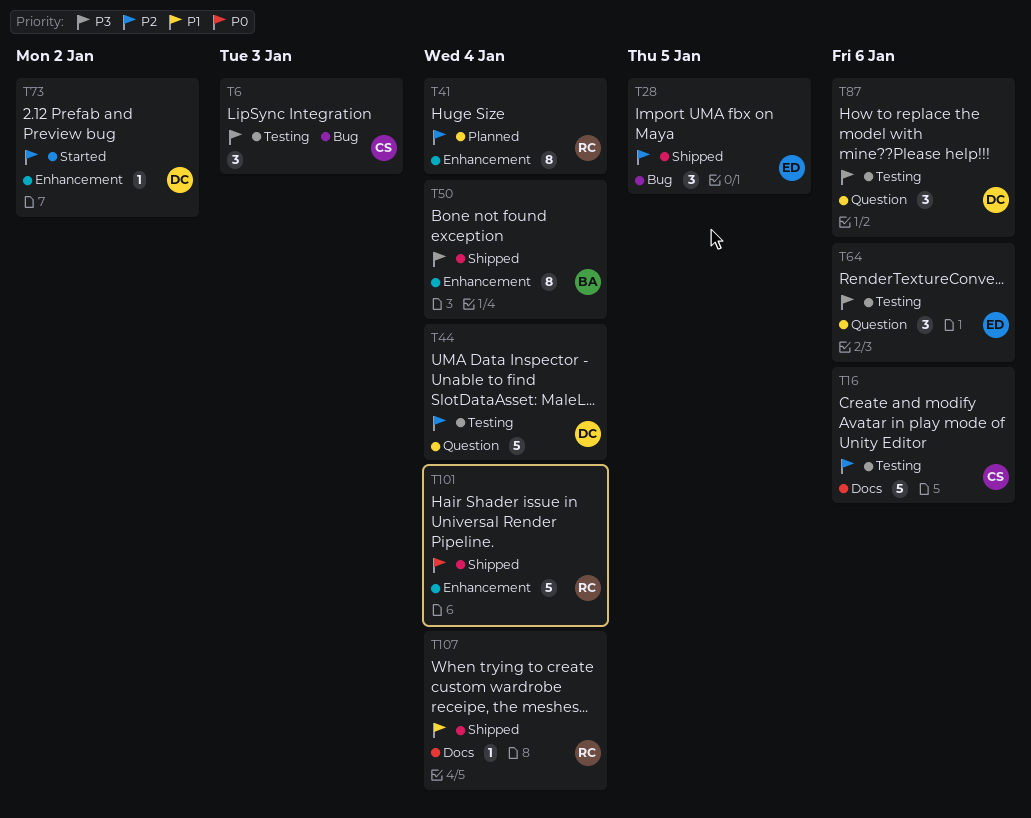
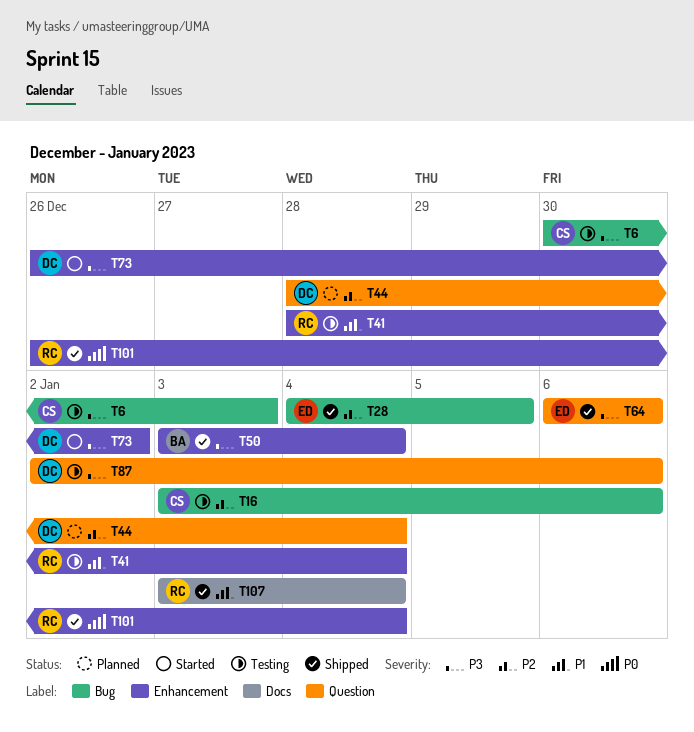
T16, label: Docs -> Bug
T41, status: Planned -> Testing
T41, priority: P2 -> P1
T44, status: Testing -> Planned
T64, status: Testing -> Shipped
T73, priority: P2 -> P3

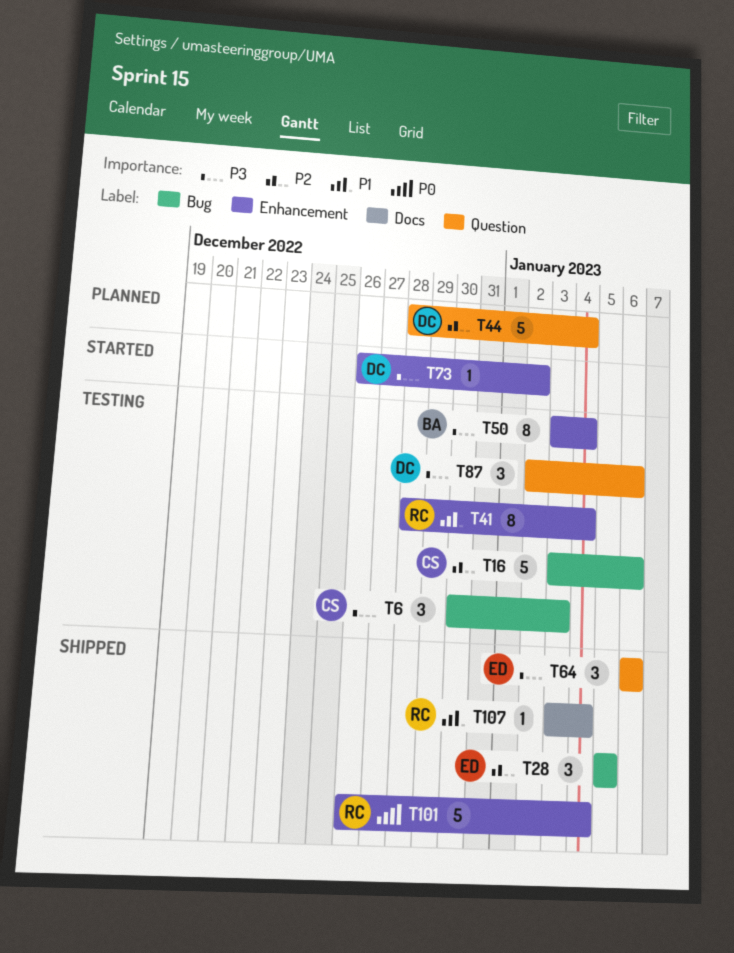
T28, start: Jan 4 -> Jan 5
T50, status: Shipped -> Testing

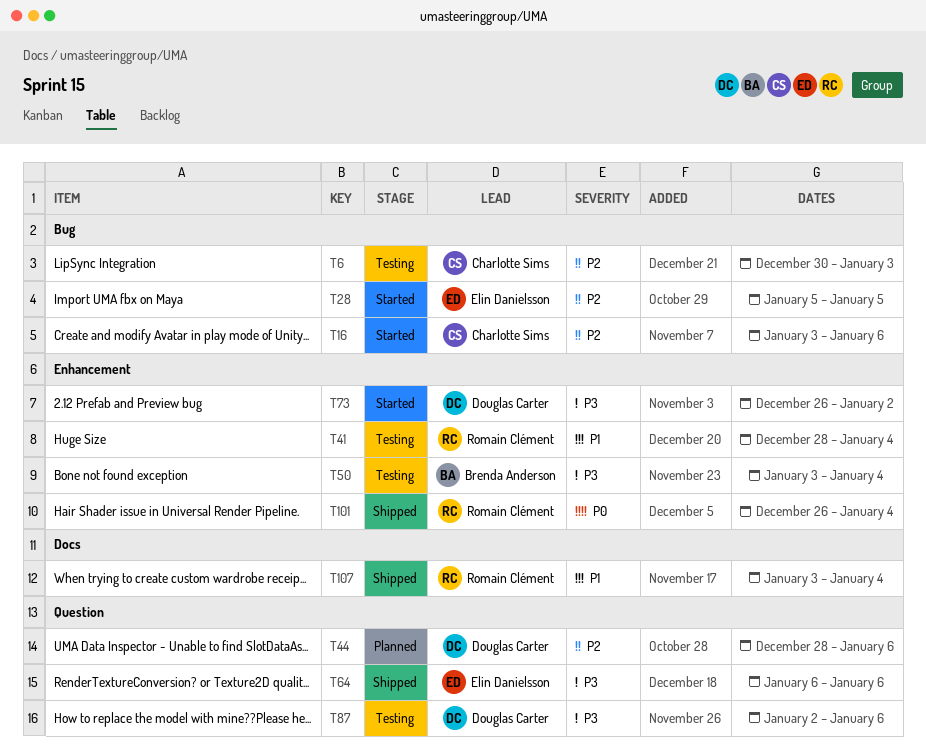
T6, priority: P3 -> P2
T16, status: Testing -> Started
T28, status: Shipped -> Started
T44, due: Jan 4 -> Jan 6

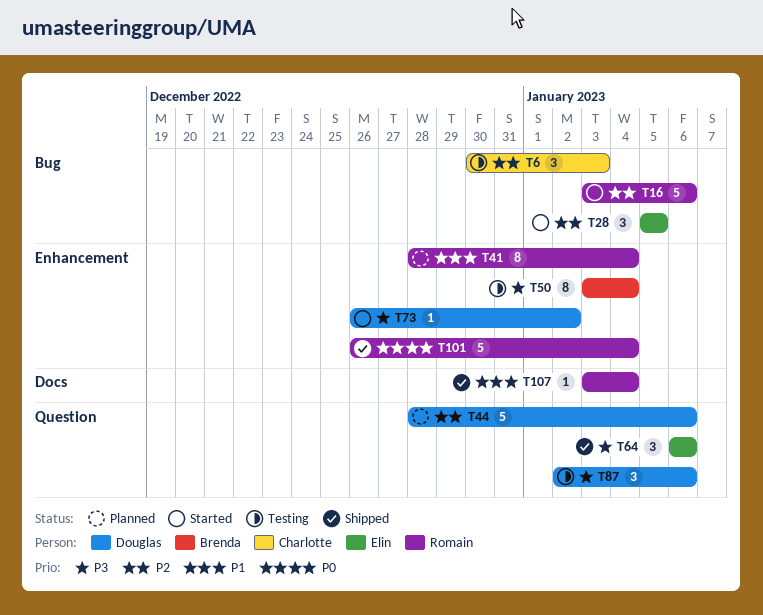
T16, owner: Charlotte Sims -> Romain Clément
T41, status: Testing -> Planned

